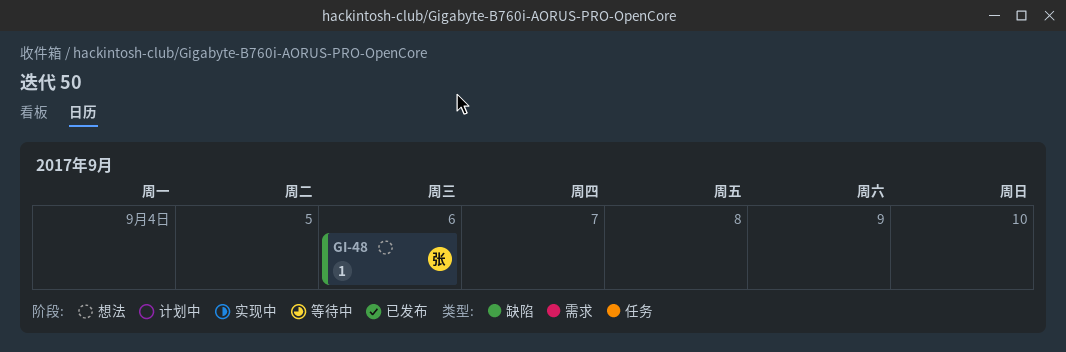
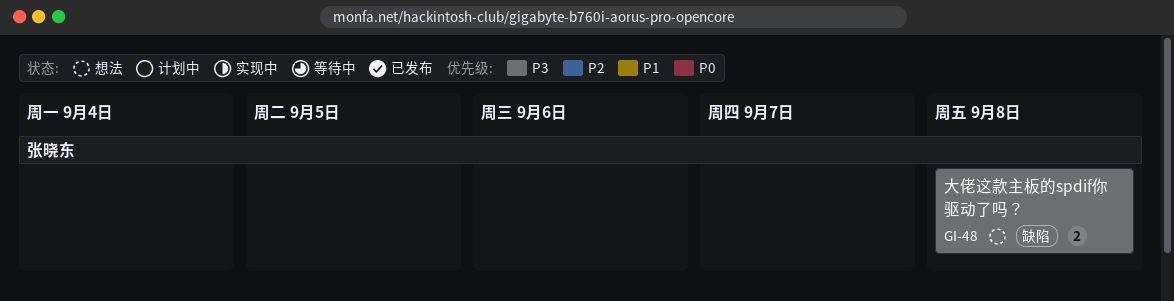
GI-48, estimate: 1 -> 2
GI-48, due: Sep 6 -> Sep 8

